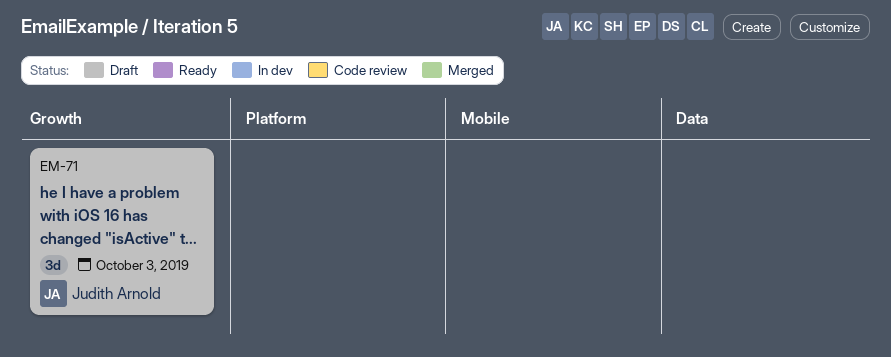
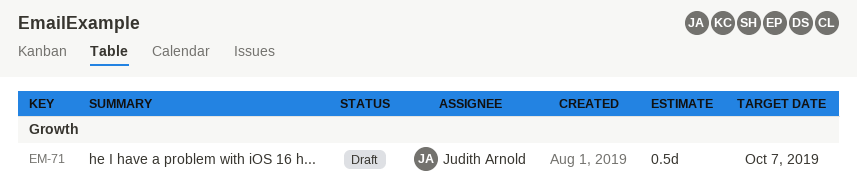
EM-71, estimate: 3d -> 0.5d
EM-71, due: Oct 3 -> Oct 7

